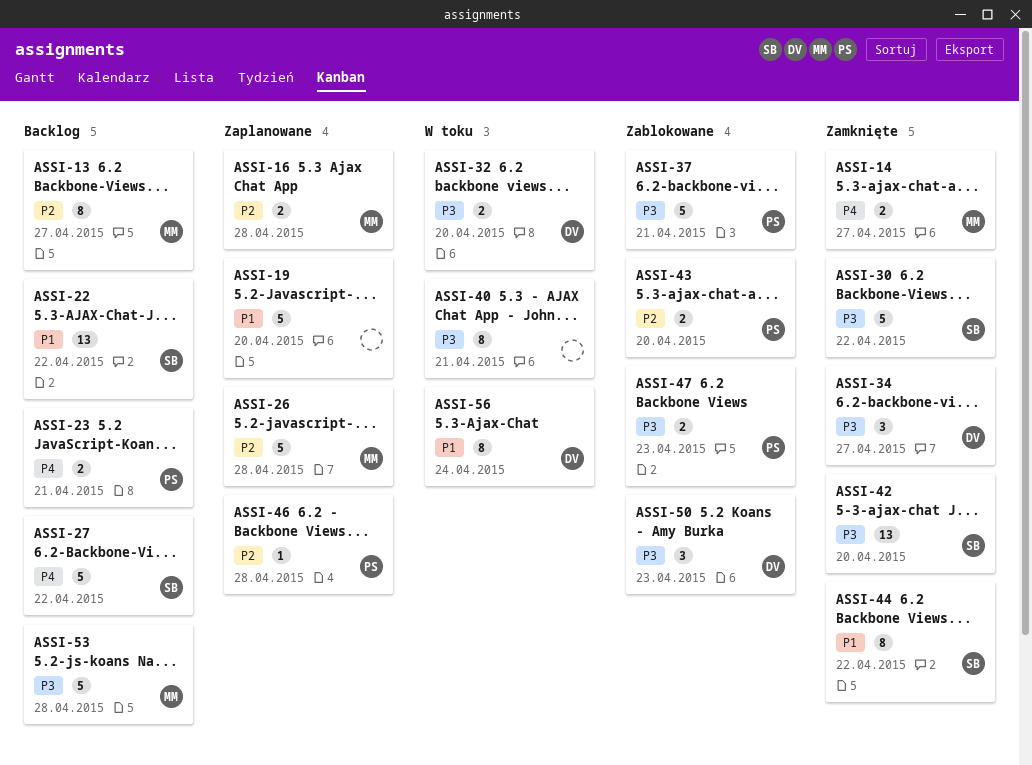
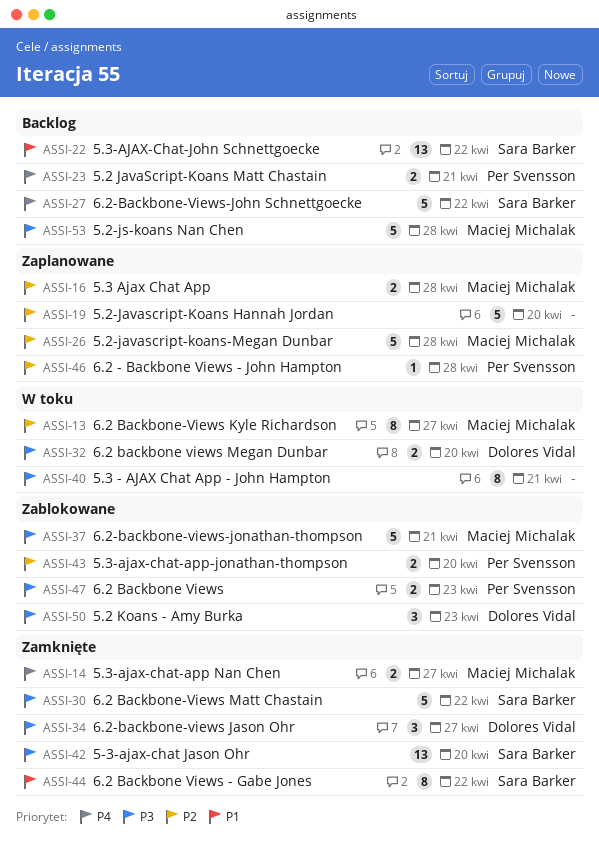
ASSI-13, status: Backlog -> W toku
ASSI-19, priority: P1 -> P2
ASSI-37, owner: Per Svensson -> Maciej Michalak
ASSI-56: present -> none

